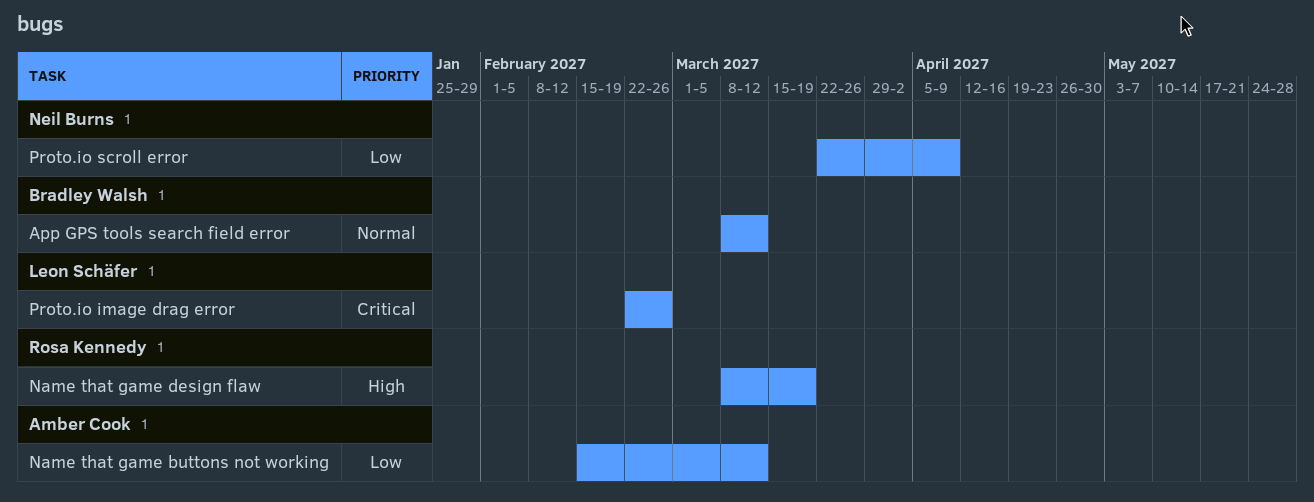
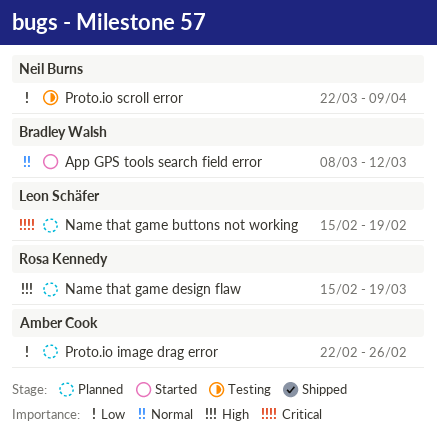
Name that game buttons not working, owner: Amber Cook -> Leon Schäfer
Name that game buttons not working, priority: Low -> Critical
Name that game buttons not working, due: Mar 12 -> Feb 19
Name that game design flaw, start: Mar 8 -> Feb 15
Proto.io image drag error, owner: Leon Schäfer -> Amber Cook
Proto.io image drag error, priority: Critical -> Low

